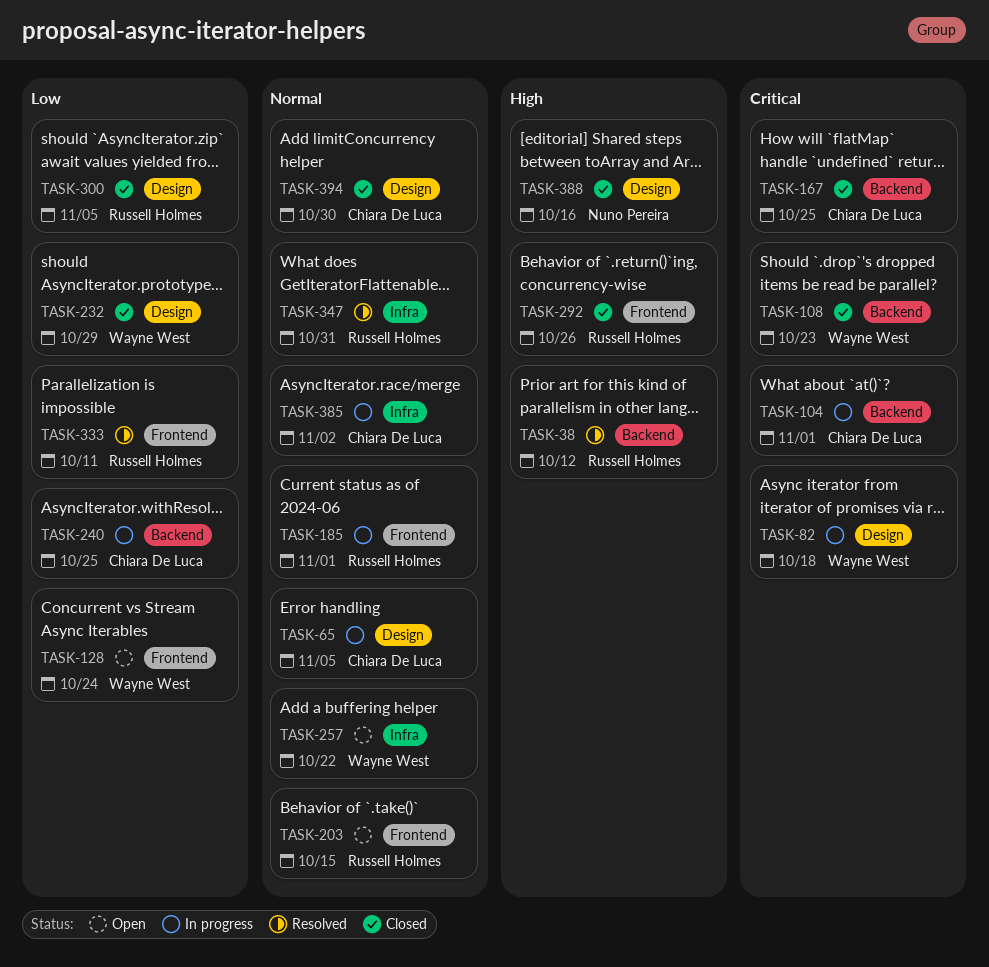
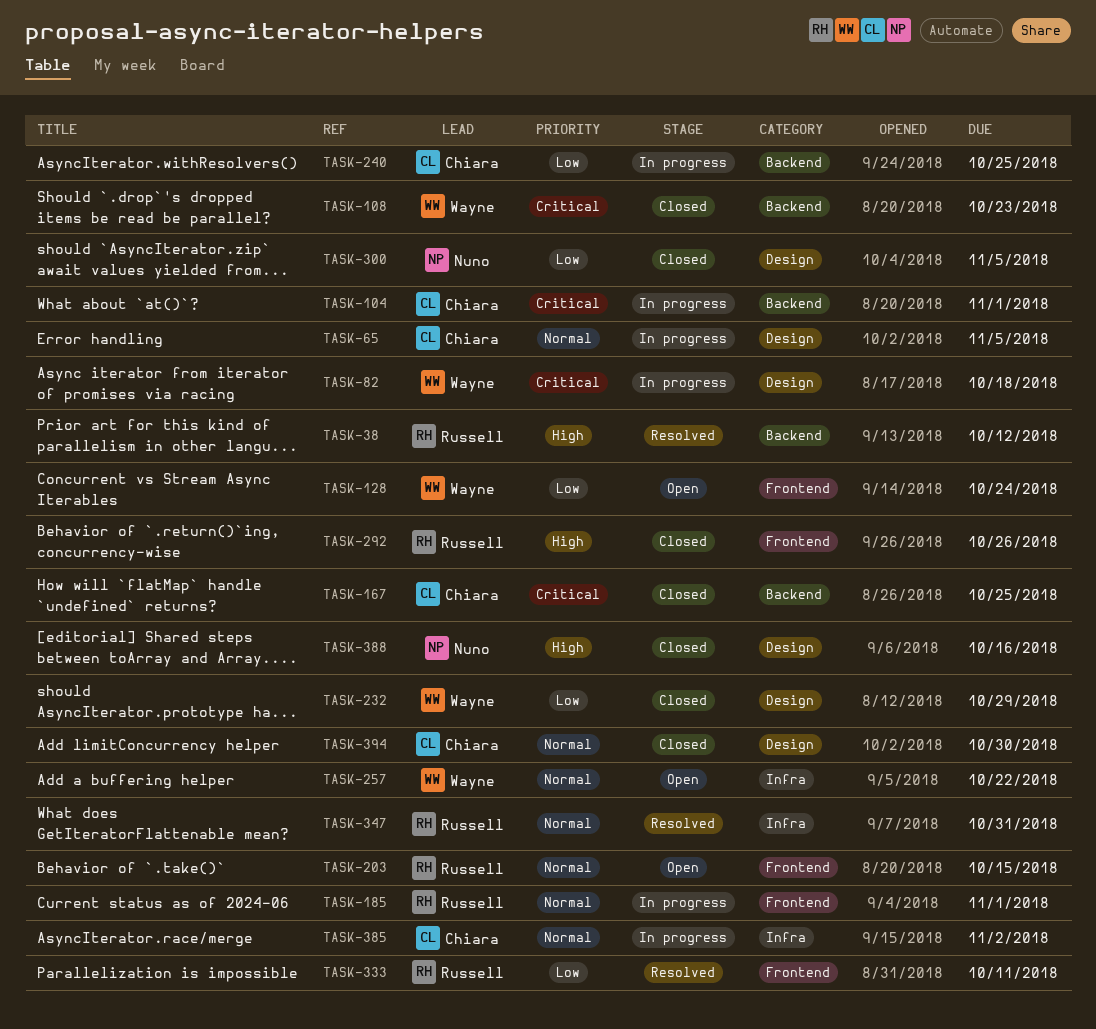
TASK-300, owner: Russell Holmes -> Nuno Pereira

